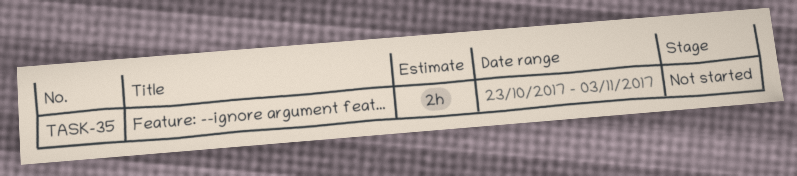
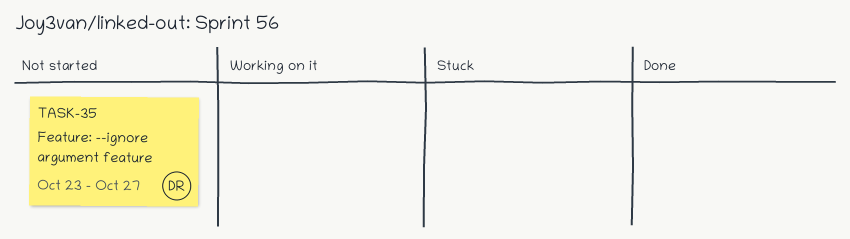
TASK-35, due: Nov 3 -> Oct 27

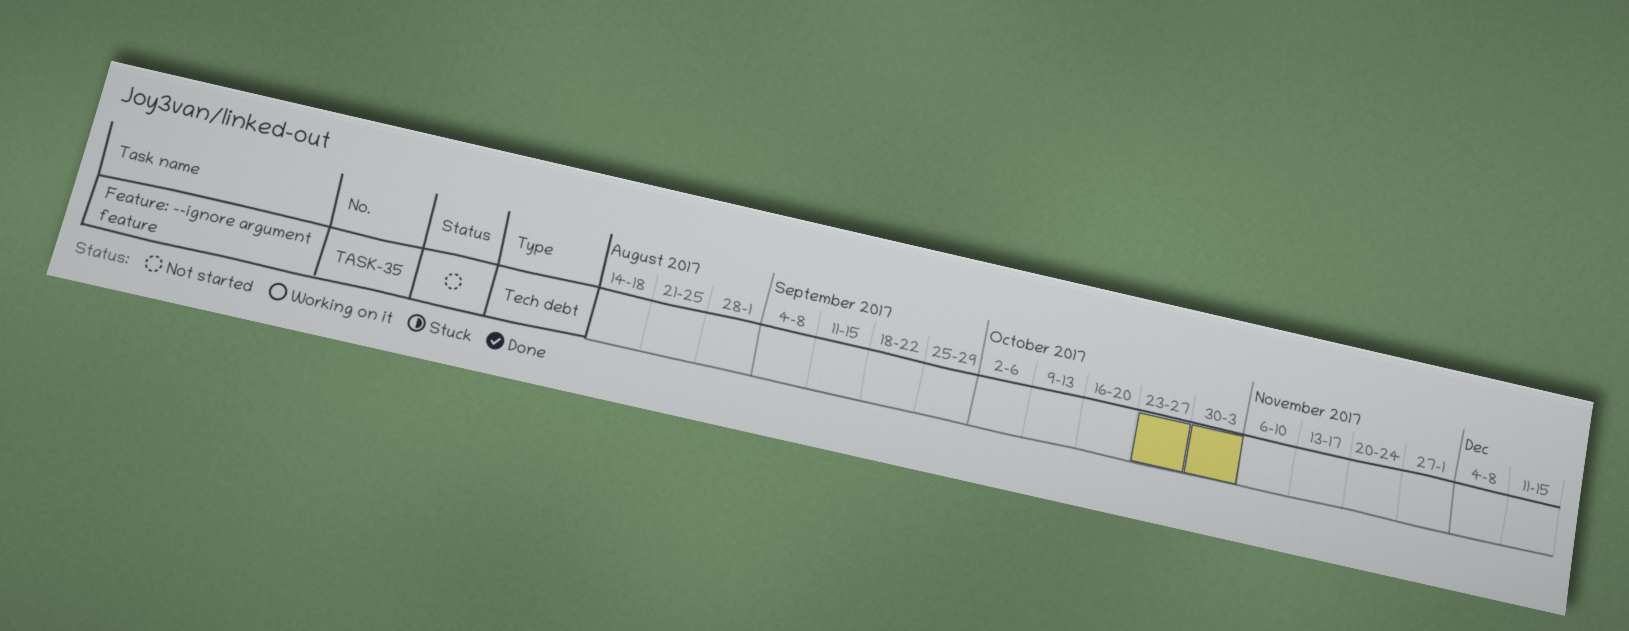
TASK-35, due: Oct 27 -> Nov 3

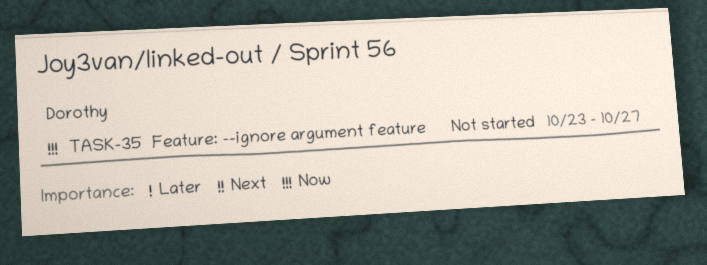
TASK-35, due: Nov 3 -> Oct 27

